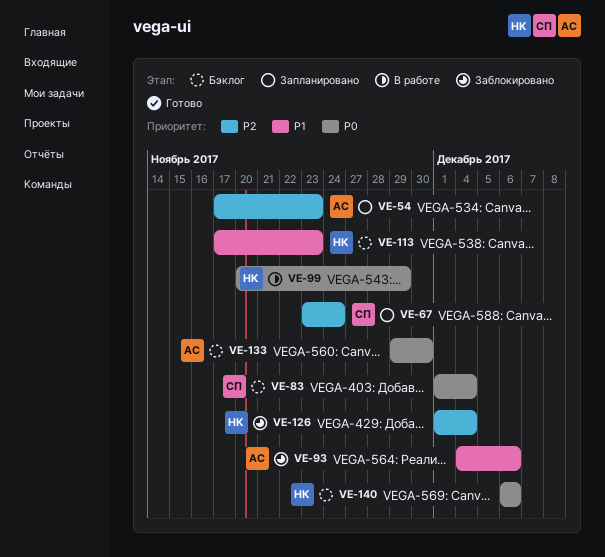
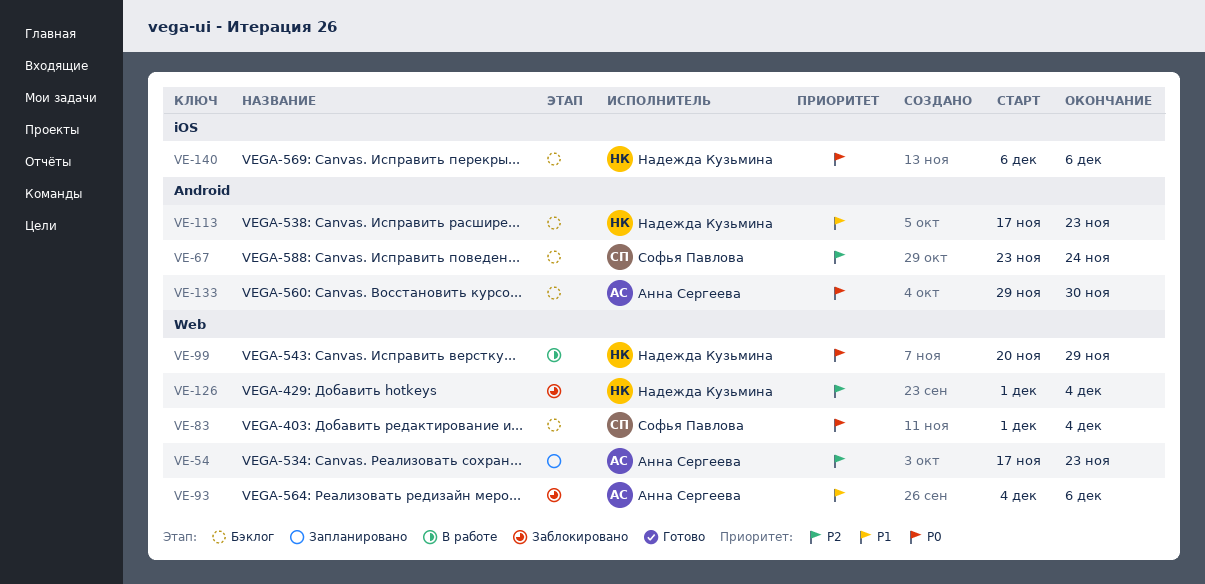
VE-67, status: Запланировано -> Бэклог

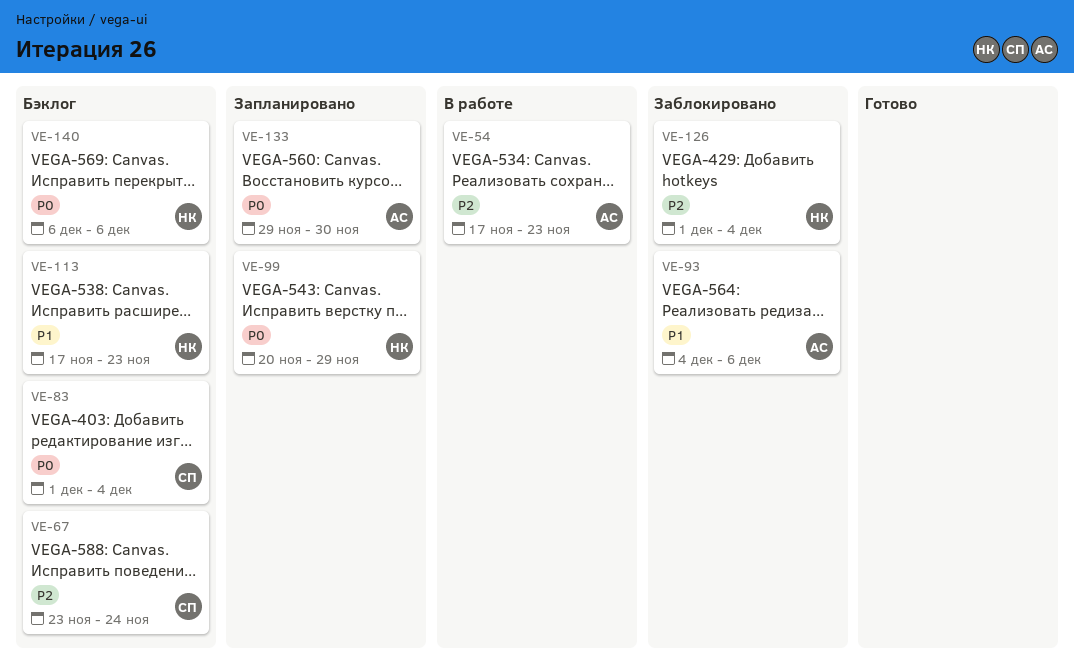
VE-54, status: Запланировано -> В работе
VE-99, status: В работе -> Запланировано
VE-133, status: Бэклог -> Запланировано

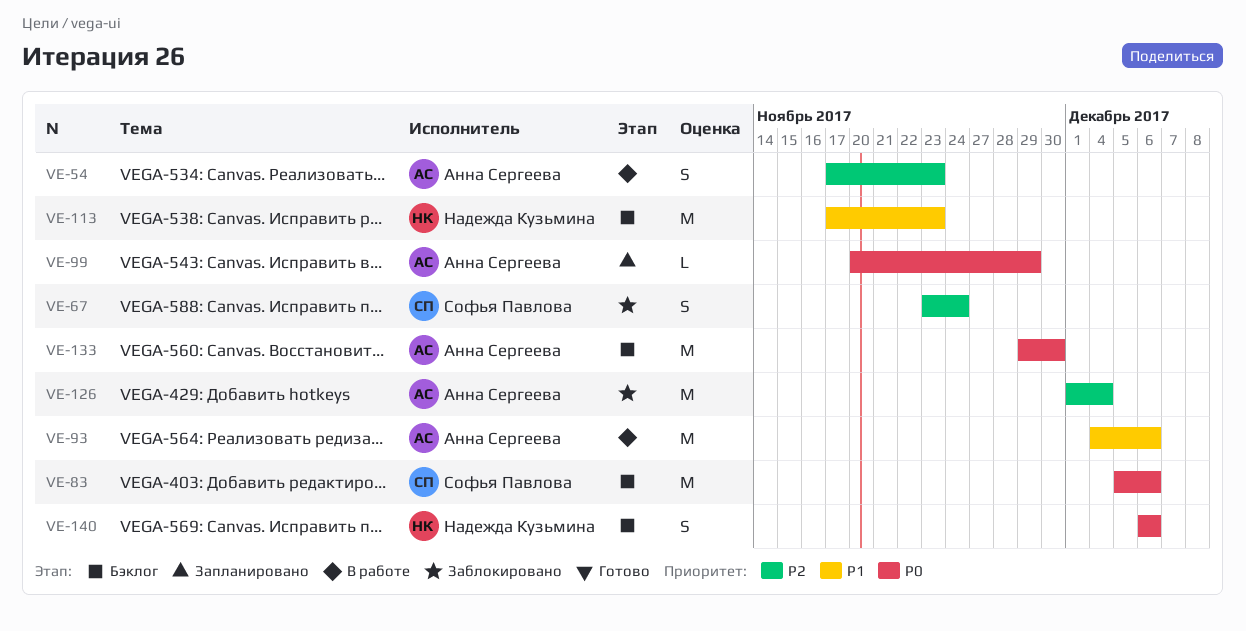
VE-67, status: Бэклог -> Заблокировано
VE-83, start: Dec 1 -> Dec 5
VE-83, due: Dec 4 -> Dec 6
VE-93, status: Заблокировано -> В работе
VE-99, owner: Надежда Кузьмина -> Анна Сергеева
VE-126, owner: Надежда Кузьмина -> Анна Сергеева
VE-133, status: Запланировано -> Бэклог

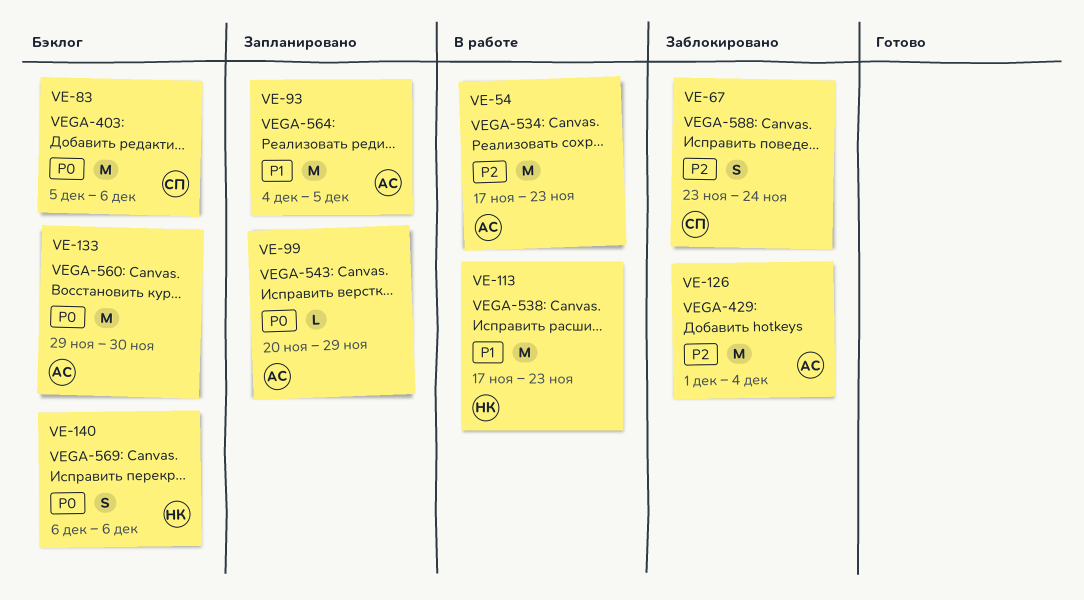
VE-54, estimate: S -> M
VE-93, status: В работе -> Запланировано
VE-93, due: Dec 6 -> Dec 5
VE-113, status: Бэклог -> В работе

